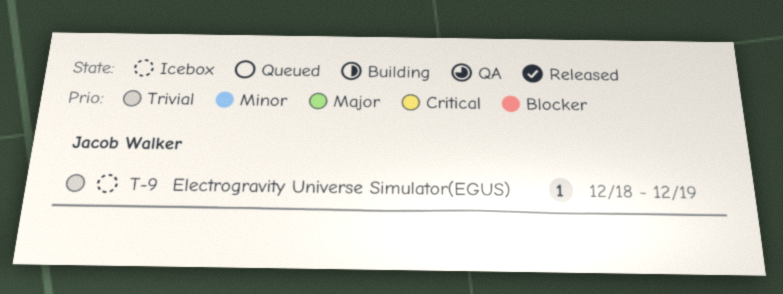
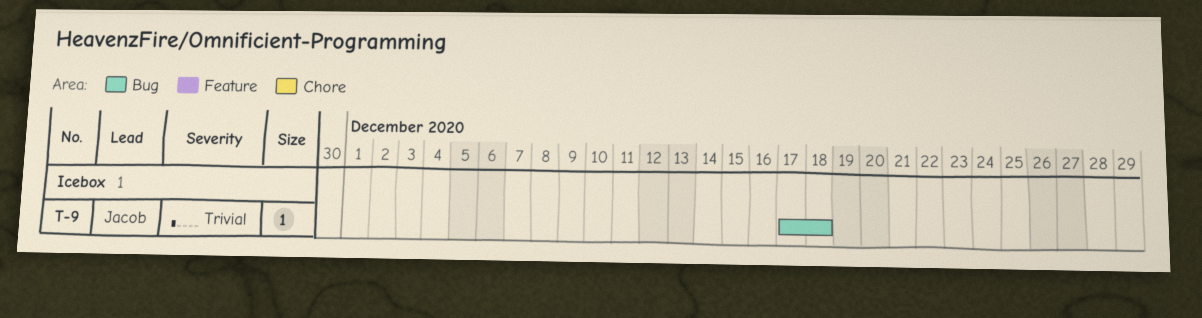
T-9, start: Dec 18 -> Dec 17
T-9, due: Dec 19 -> Dec 18

